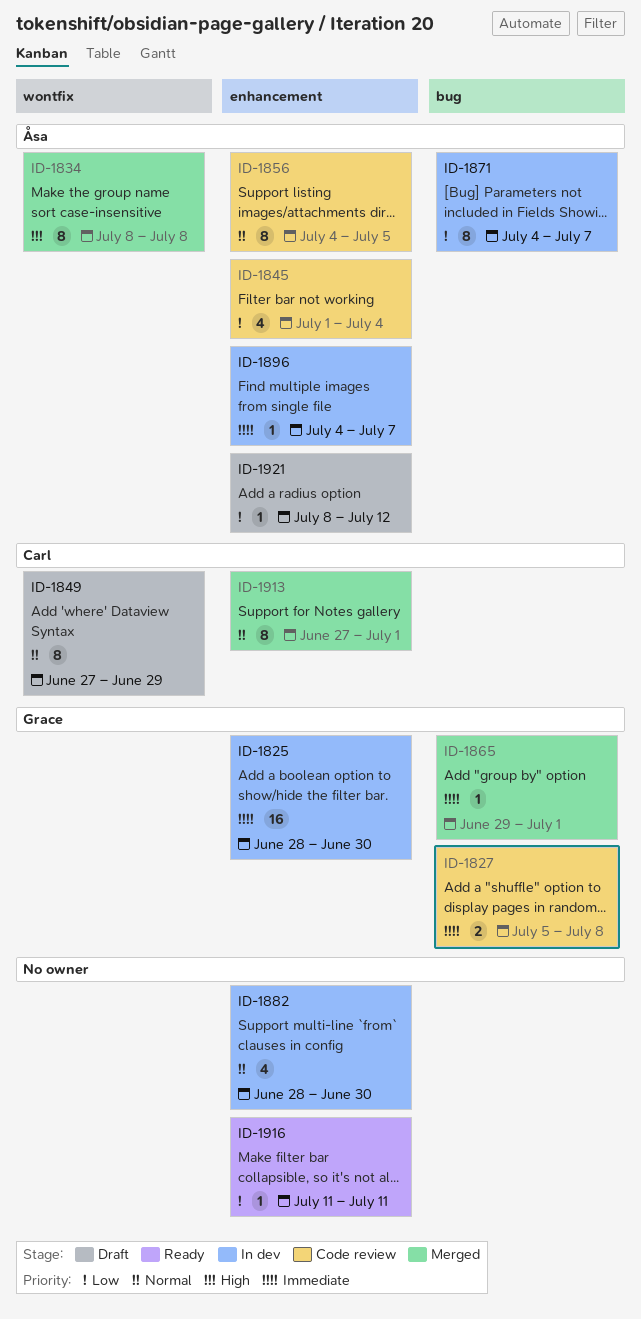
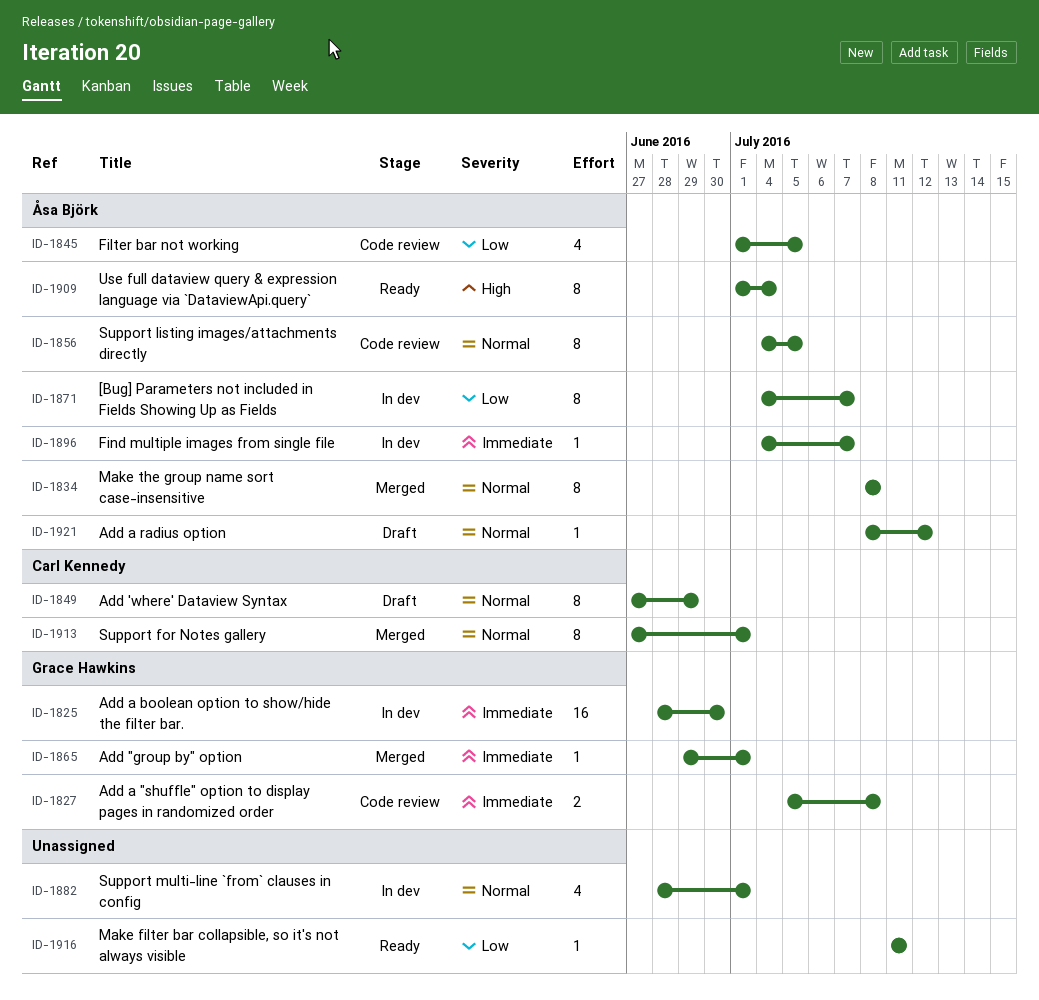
ID-1834, priority: High -> Normal
ID-1845, due: Jul 4 -> Jul 5
ID-1882, due: Jun 30 -> Jul 1
ID-1909: none -> present
ID-1921, priority: Low -> Normal

